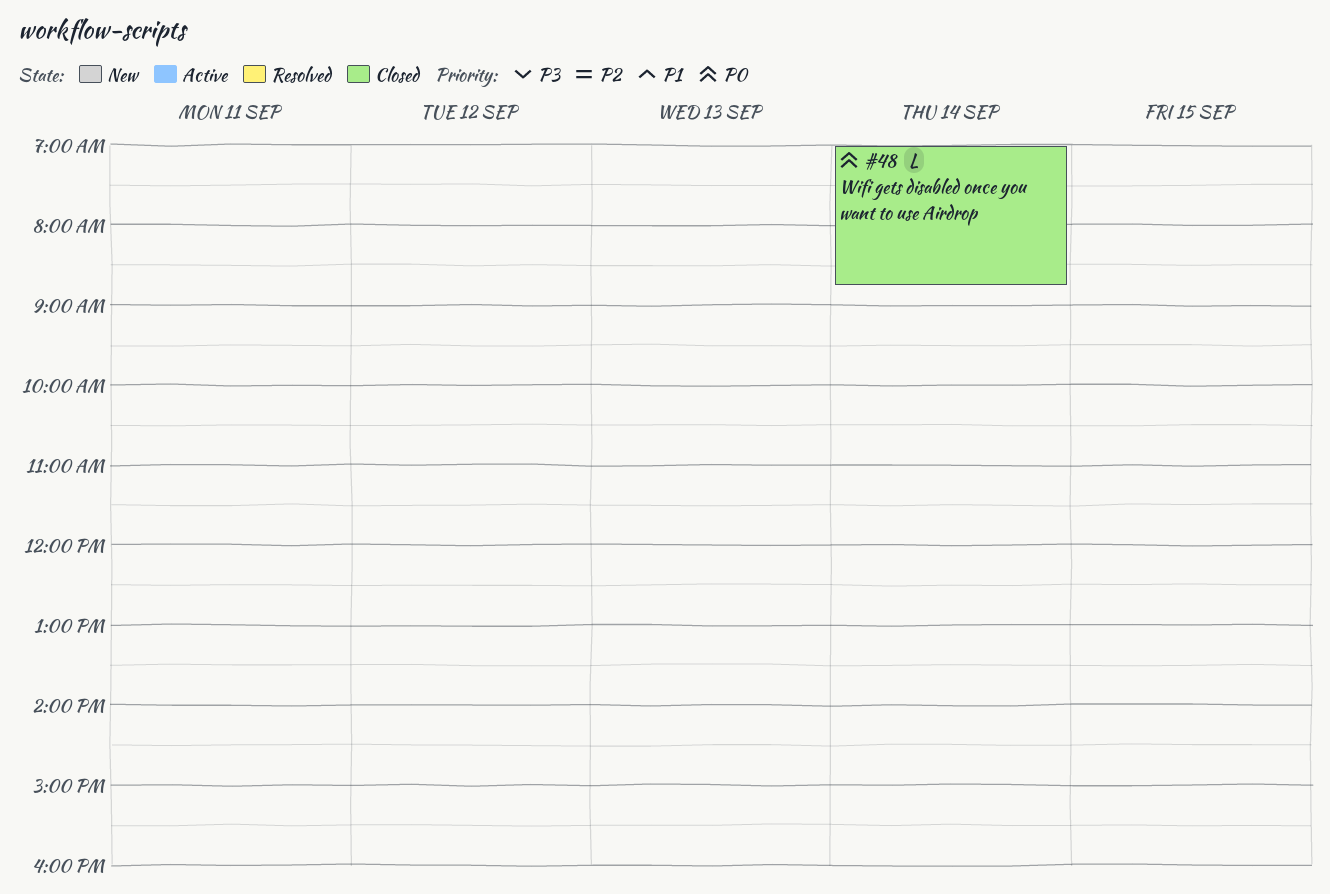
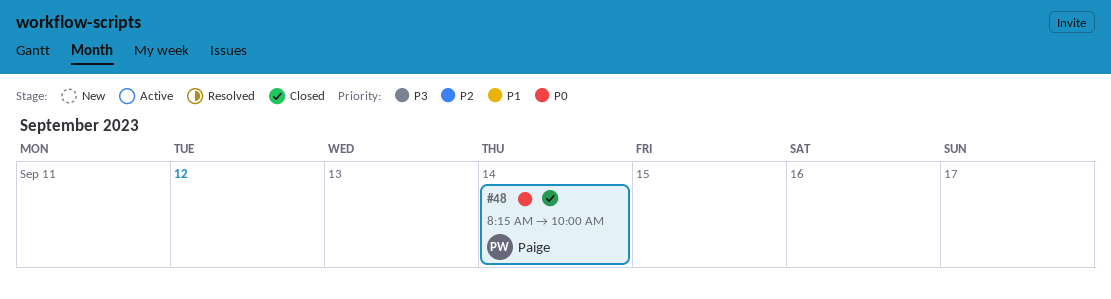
#48, begins: 07:00 -> 08:15
#48, ends: 08:45 -> 10:00

